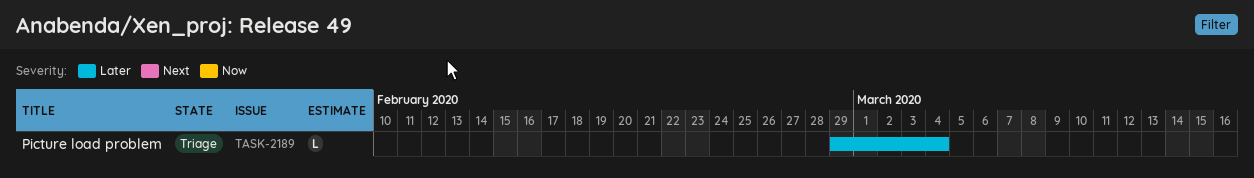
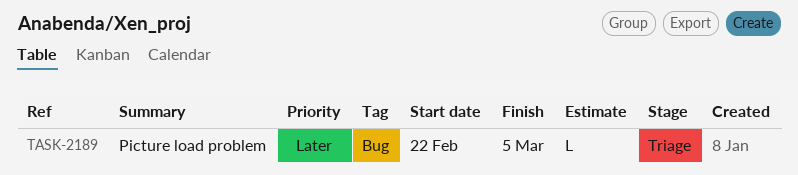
TASK-2189, start: Feb 29 -> Feb 22
TASK-2189, due: Mar 4 -> Mar 5

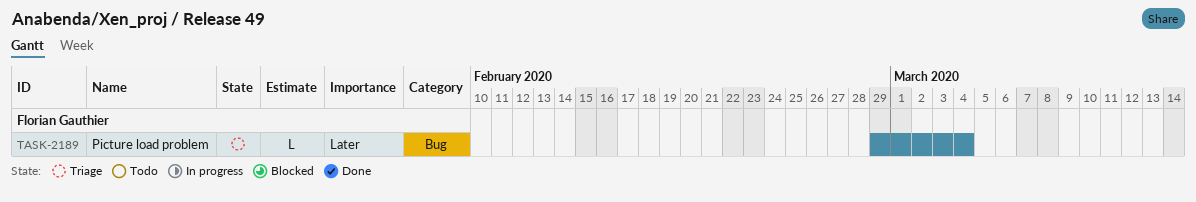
TASK-2189, start: Feb 22 -> Feb 29
TASK-2189, due: Mar 5 -> Mar 4

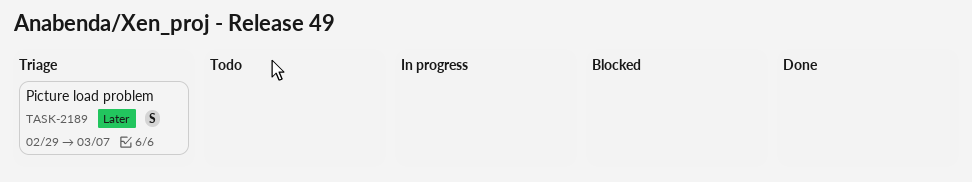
TASK-2189, estimate: L -> S
TASK-2189, due: Mar 4 -> Mar 7

